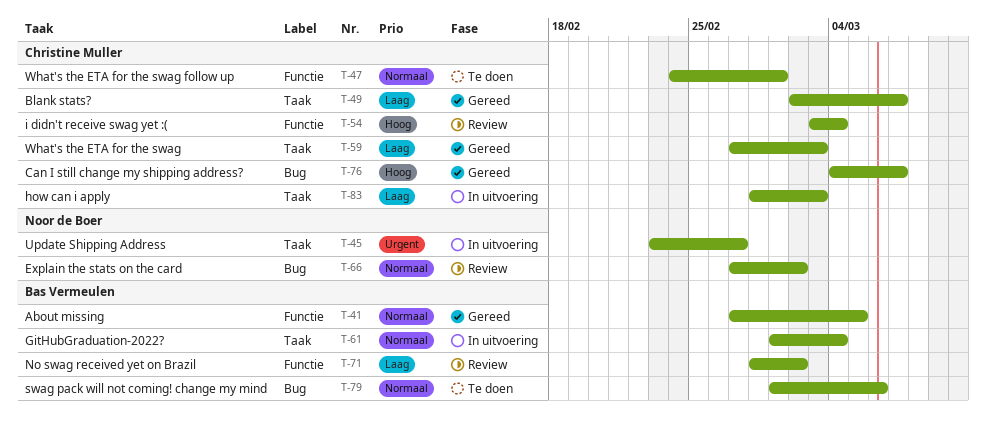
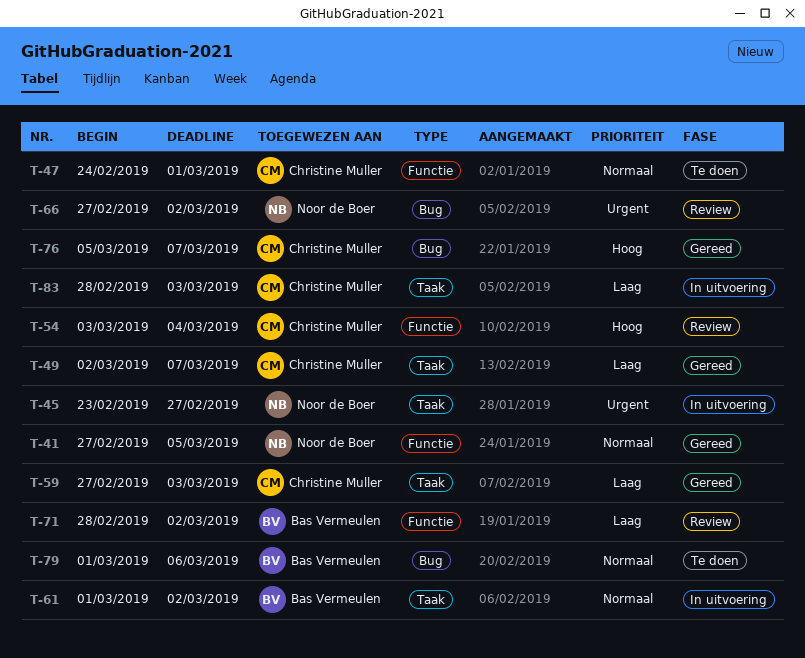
T-41, owner: Bas Vermeulen -> Noor de Boer
T-61, due: Mar 4 -> Mar 2
T-66, priority: Normaal -> Urgent
T-76, start: Mar 4 -> Mar 5

